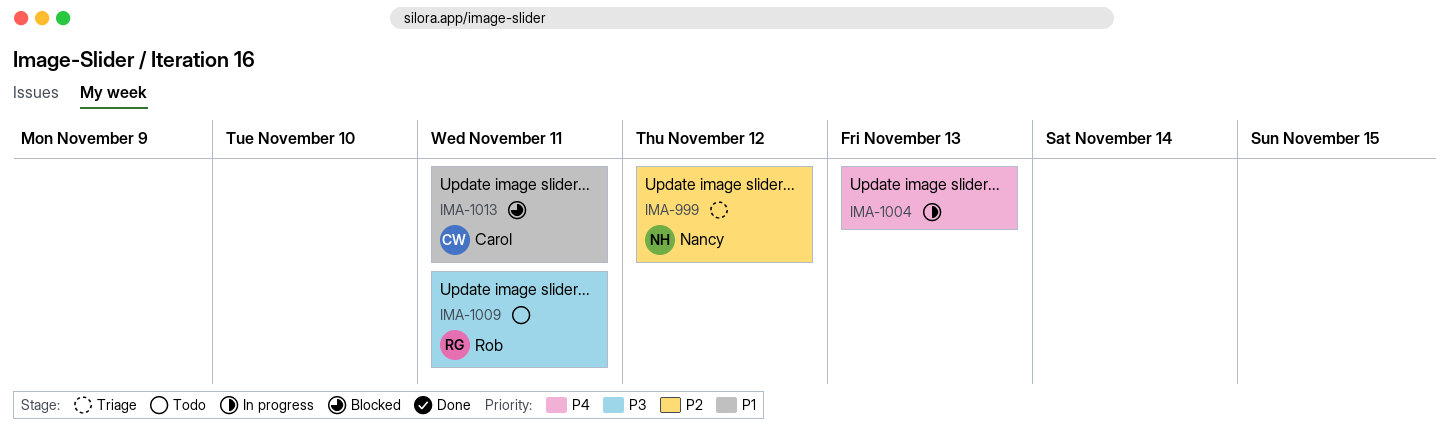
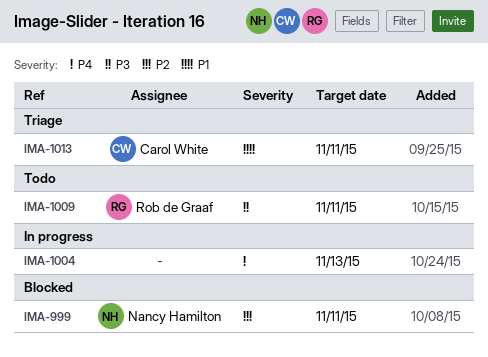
IMA-999, status: Triage -> Blocked
IMA-999, due: Nov 12 -> Nov 11
IMA-1013, status: Blocked -> Triage

